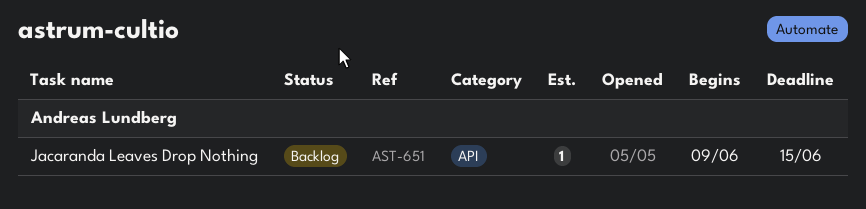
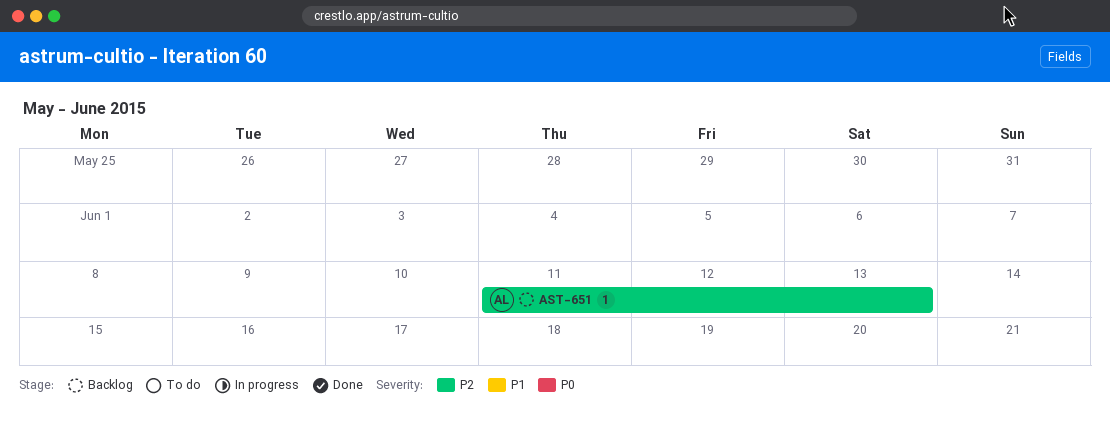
AST-651, start: Jun 9 -> Jun 11
AST-651, due: Jun 15 -> Jun 13

